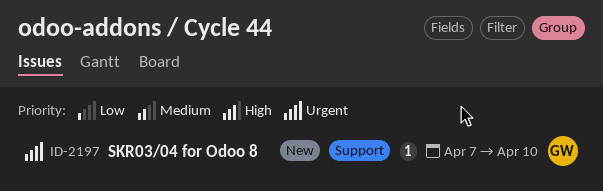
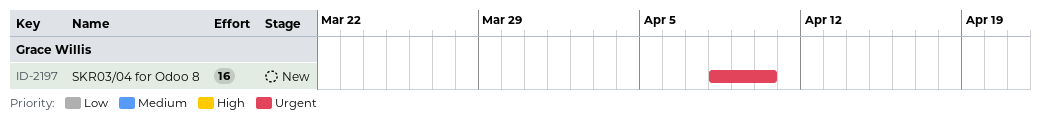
ID-2197, estimate: 1 -> 16
ID-2197, start: Apr 7 -> Apr 8

